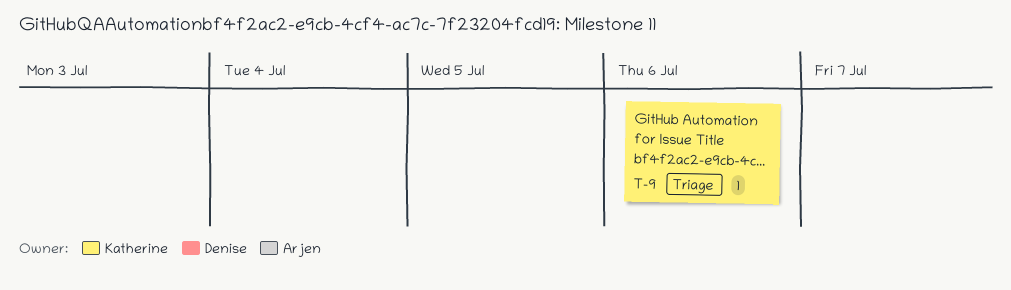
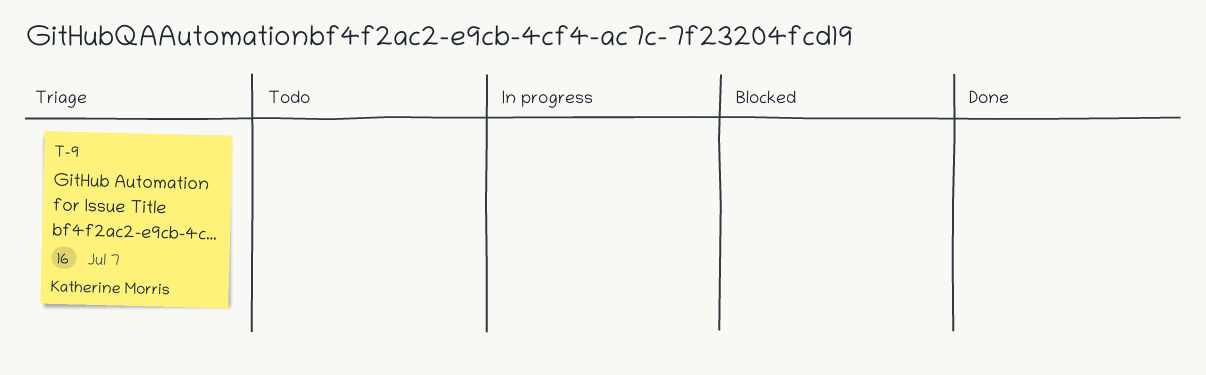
T-9, estimate: 1 -> 16
T-9, due: Jul 6 -> Jul 7

